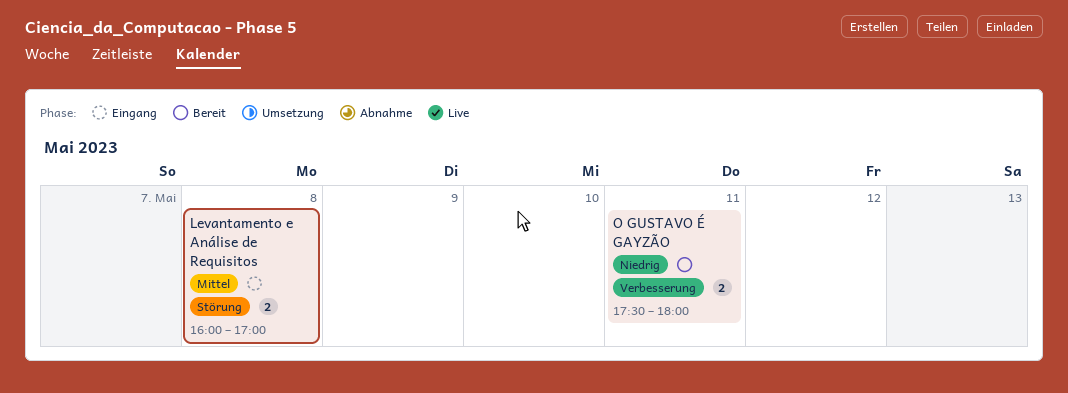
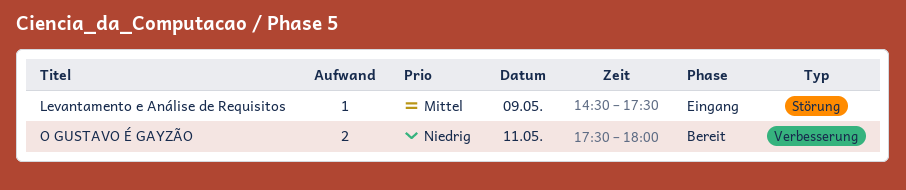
Levantamento e Análise de Requisitos, estimate: 2 -> 1
Levantamento e Análise de Requisitos, day: May 8 -> May 9
Levantamento e Análise de Requisitos, begins: 16:00 -> 14:30
Levantamento e Análise de Requisitos, ends: 17:00 -> 17:30

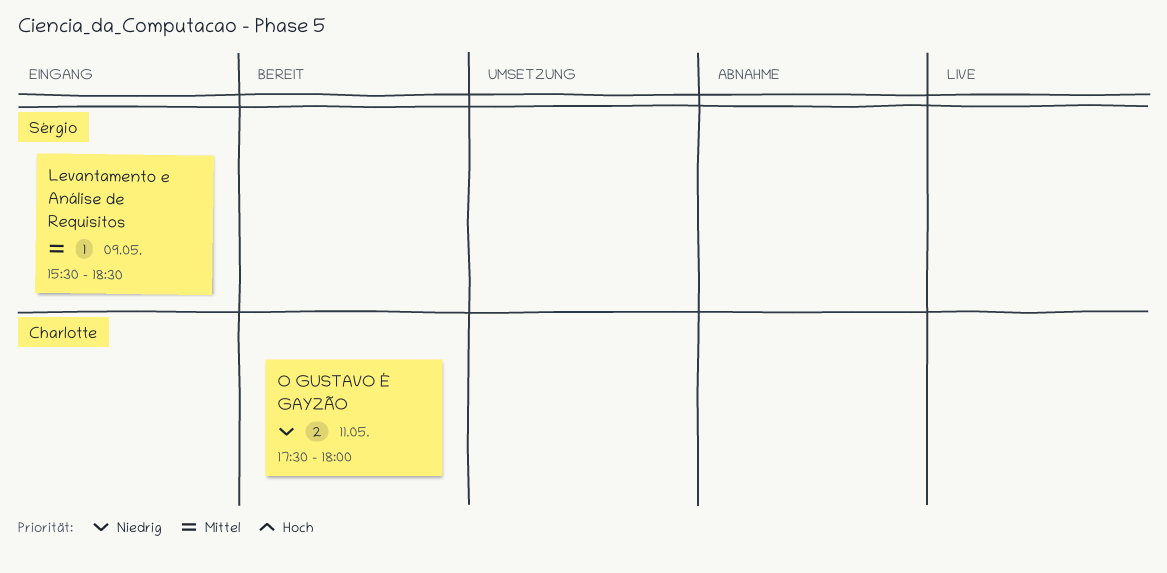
Levantamento e Análise de Requisitos, begins: 14:30 -> 15:30
Levantamento e Análise de Requisitos, ends: 17:30 -> 18:30

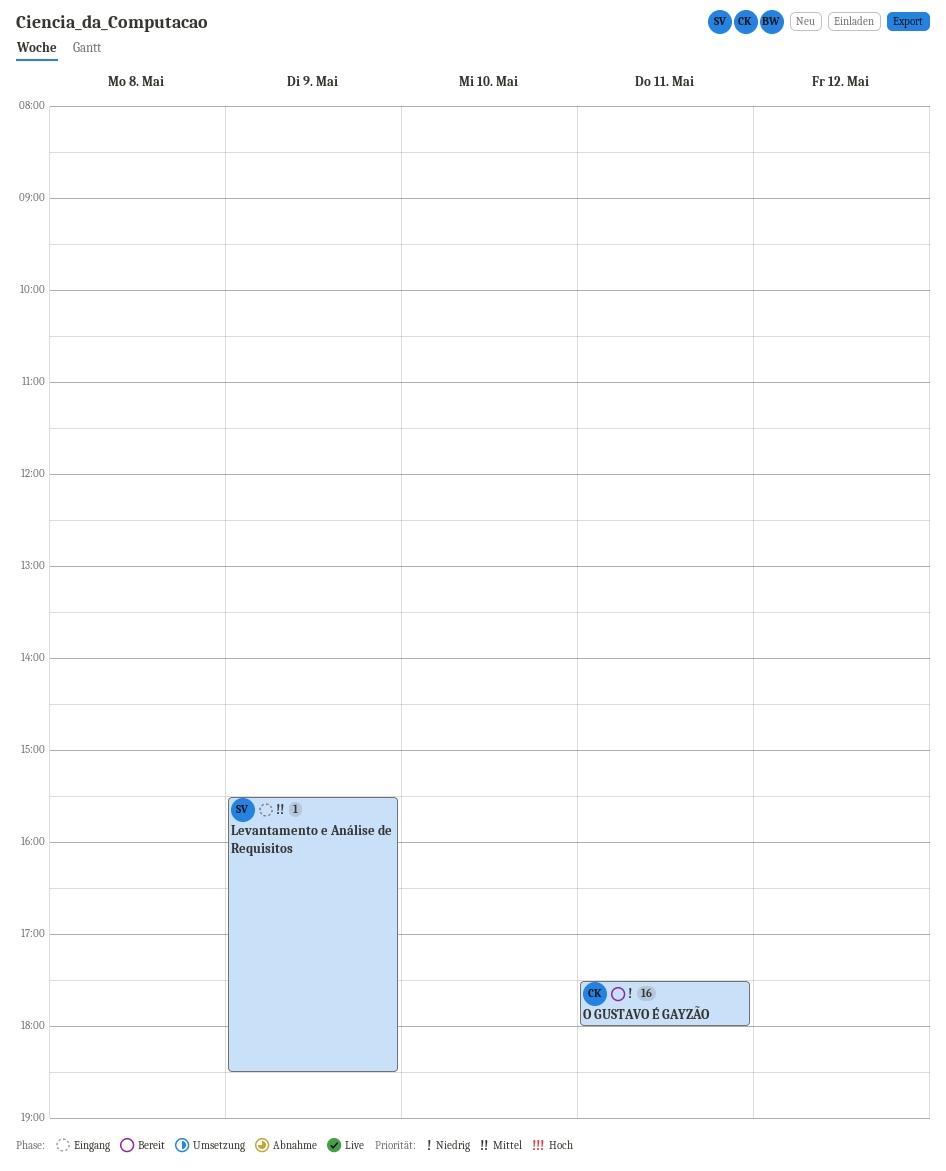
O GUSTAVO É GAYZÃO, estimate: 2 -> 16

